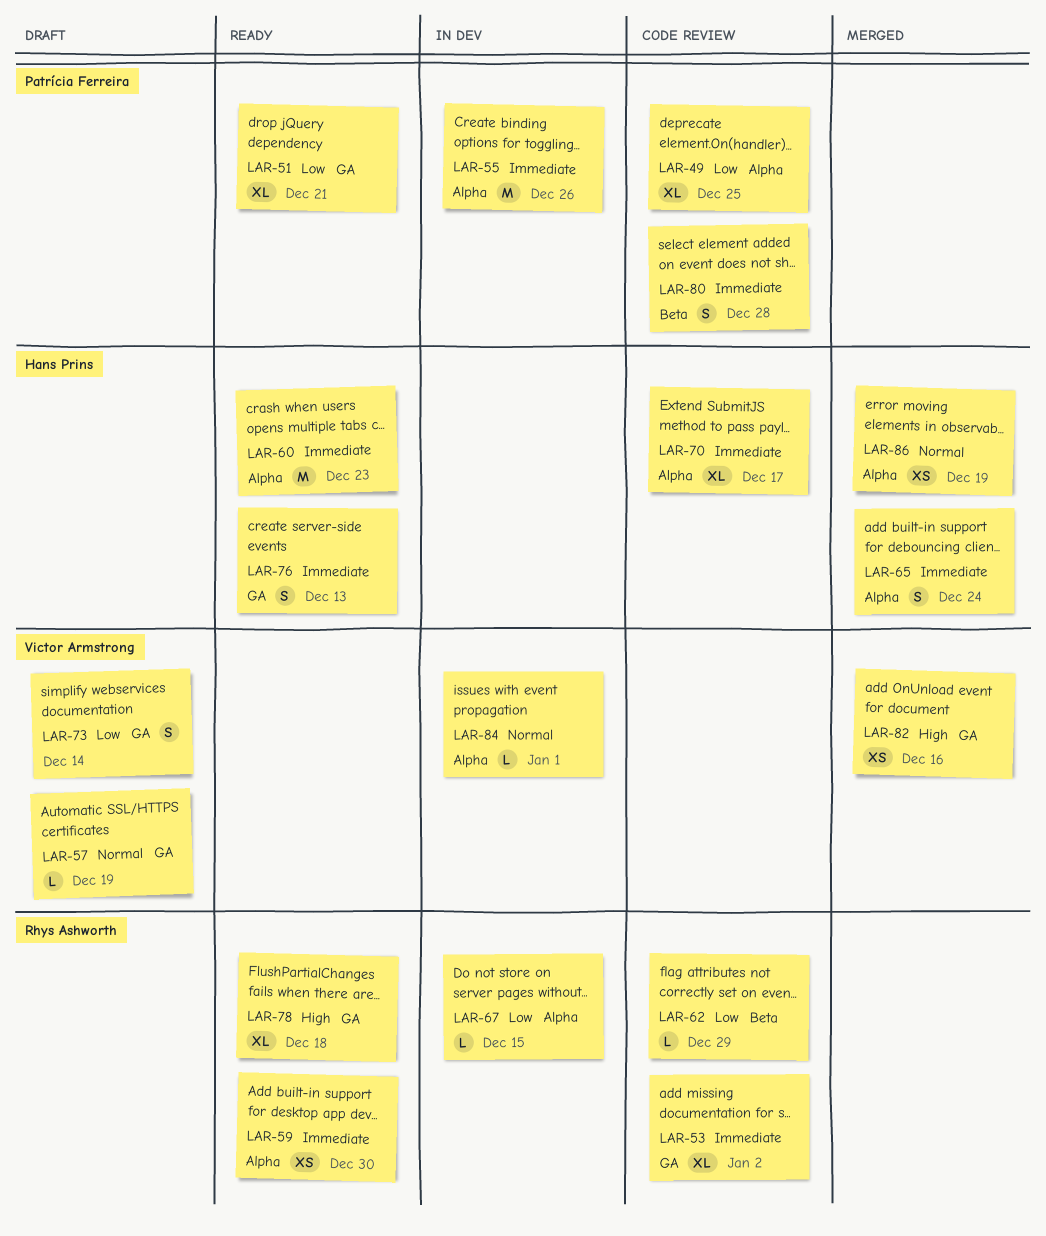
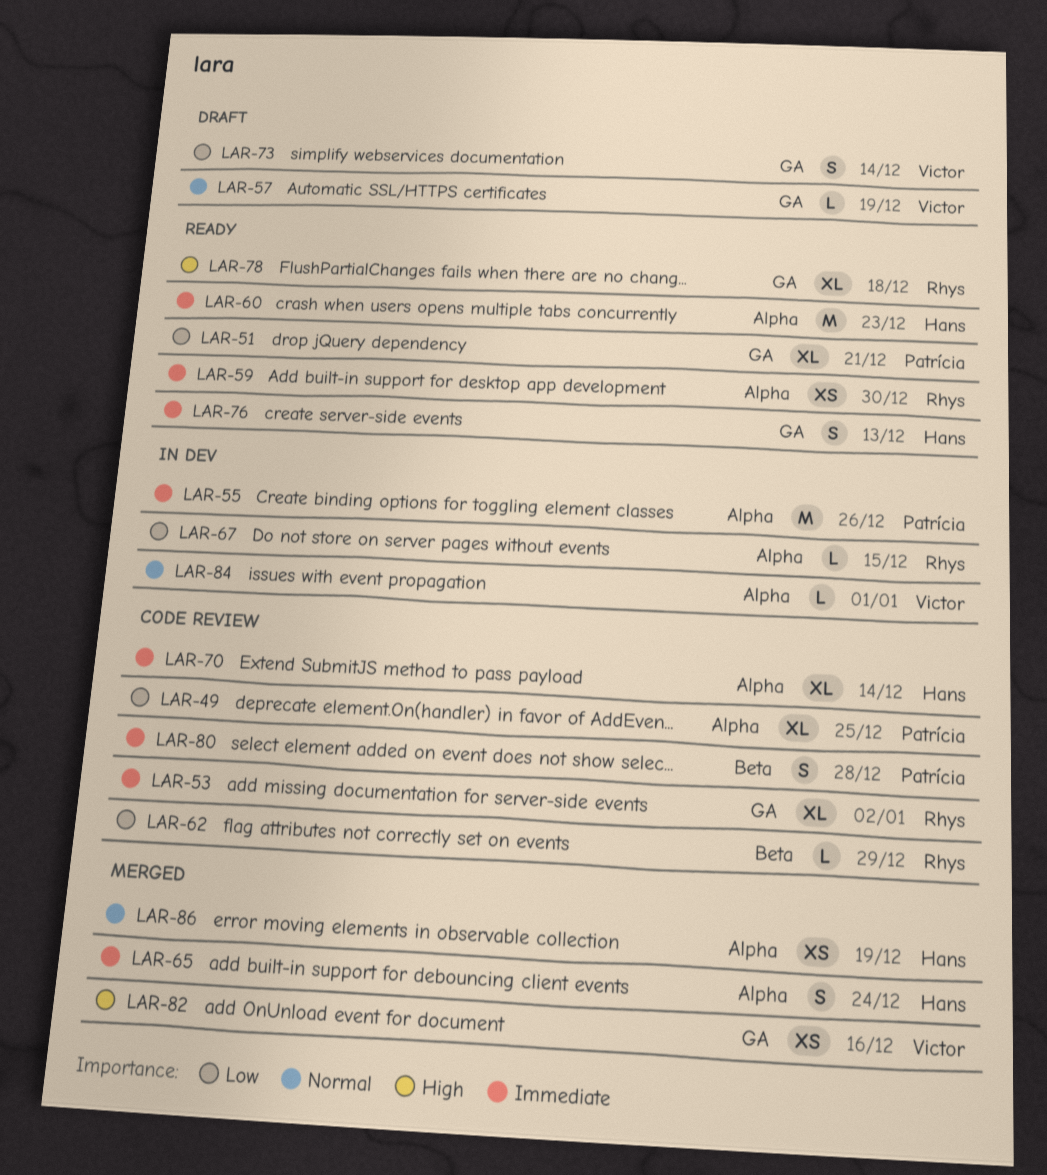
LAR-70, due: Dec 17 -> Dec 14

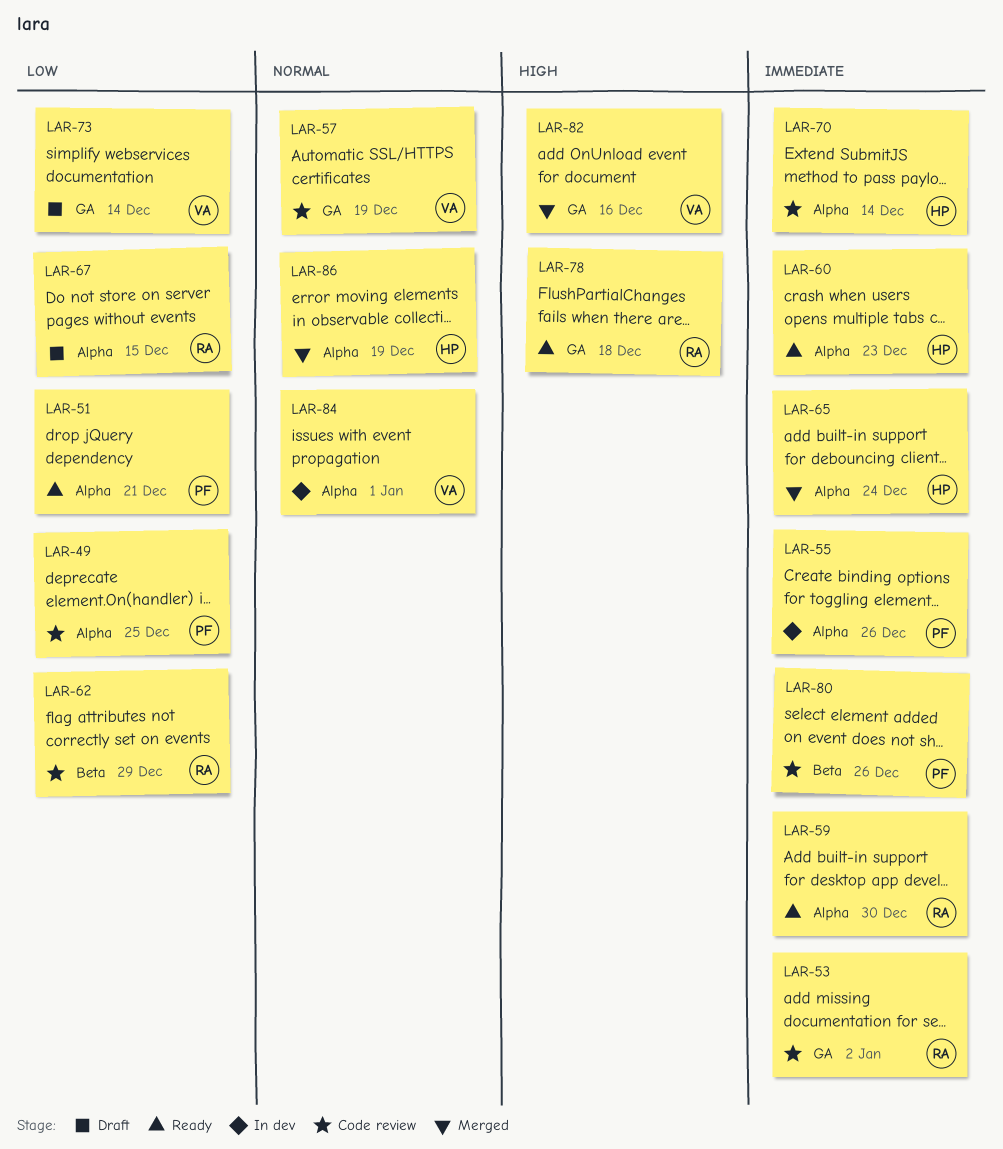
LAR-51, label: GA -> Alpha
LAR-57, status: Draft -> Code review
LAR-67, status: In dev -> Draft
LAR-76: present -> none
LAR-80, due: Dec 28 -> Dec 26

